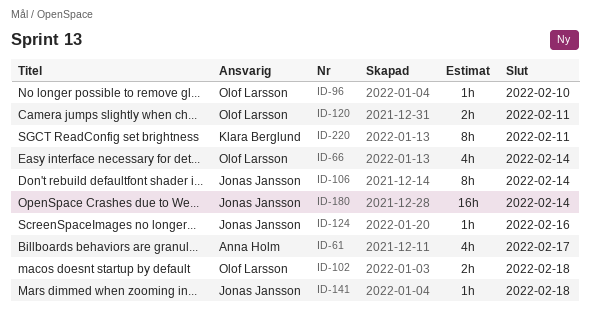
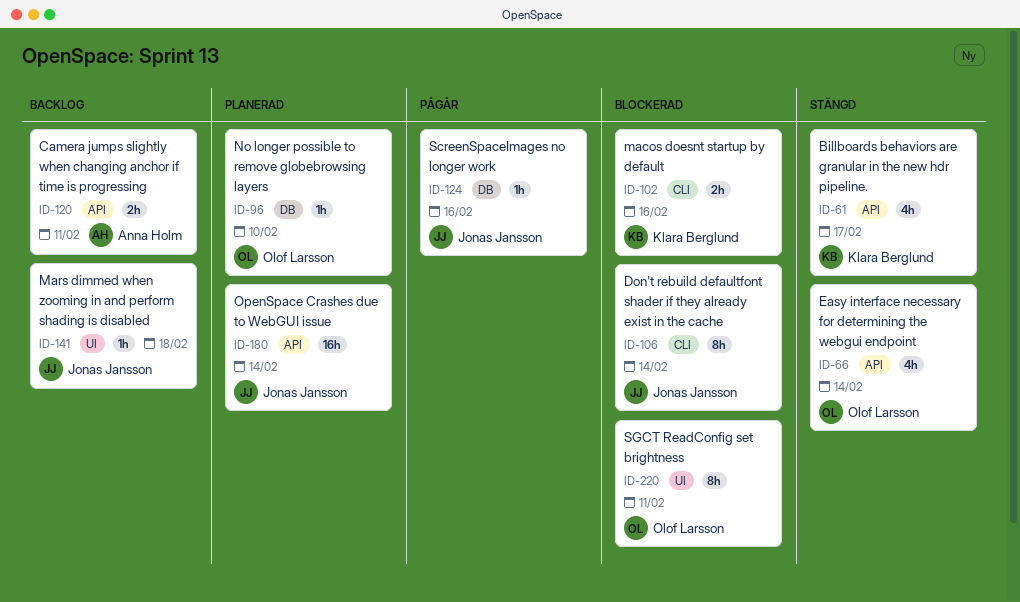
ID-61, owner: Anna Holm -> Klara Berglund
ID-102, owner: Olof Larsson -> Klara Berglund
ID-102, due: Feb 18 -> Feb 16
ID-120, owner: Olof Larsson -> Anna Holm
ID-220, owner: Klara Berglund -> Olof Larsson

